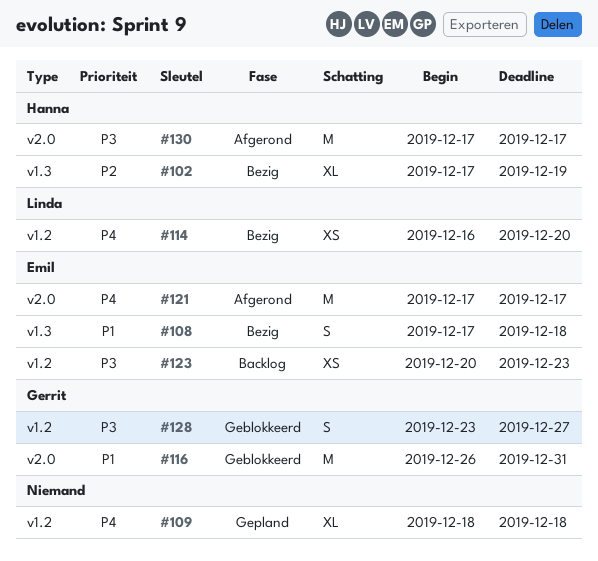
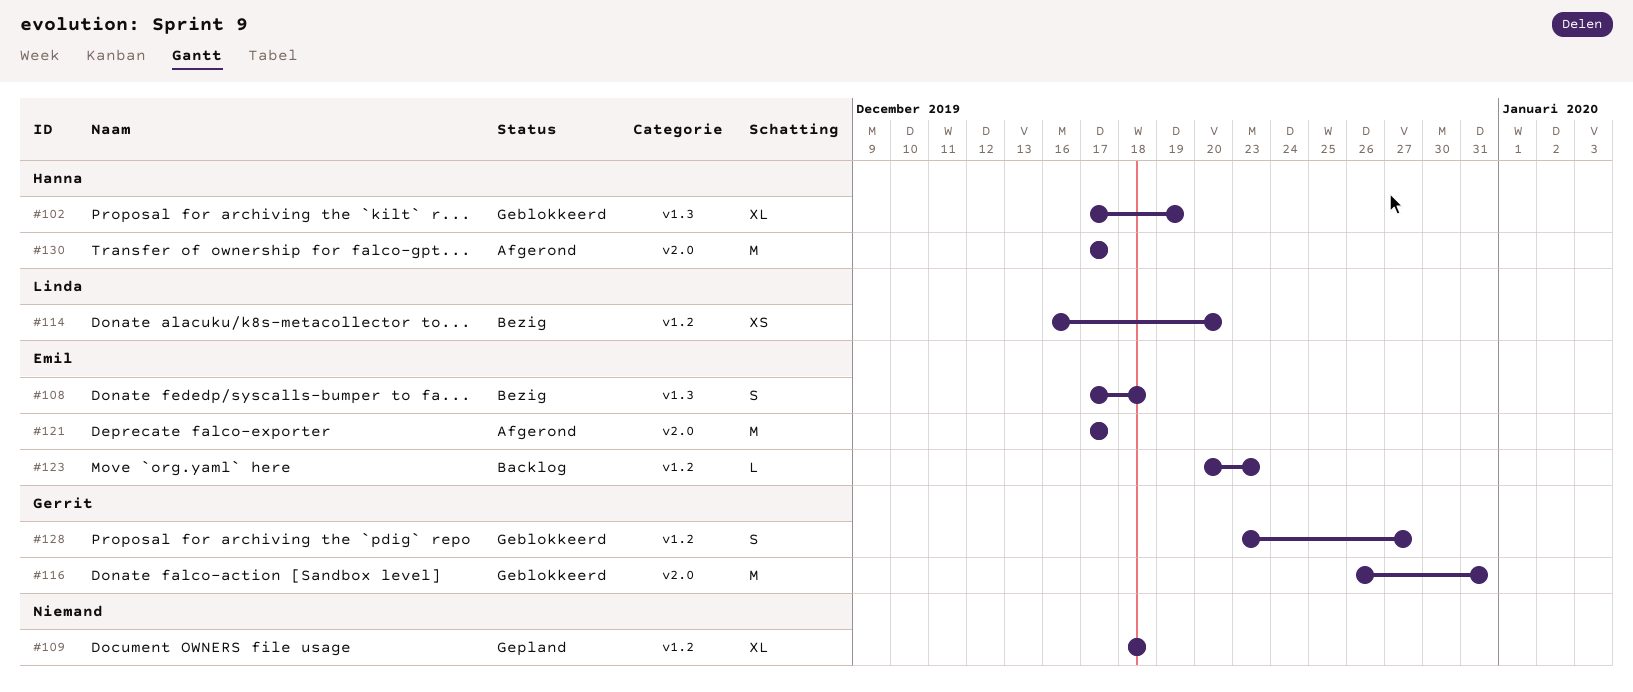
#102, status: Bezig -> Geblokkeerd
#123, estimate: XS -> L

